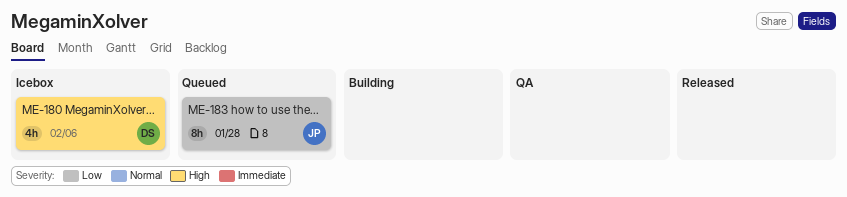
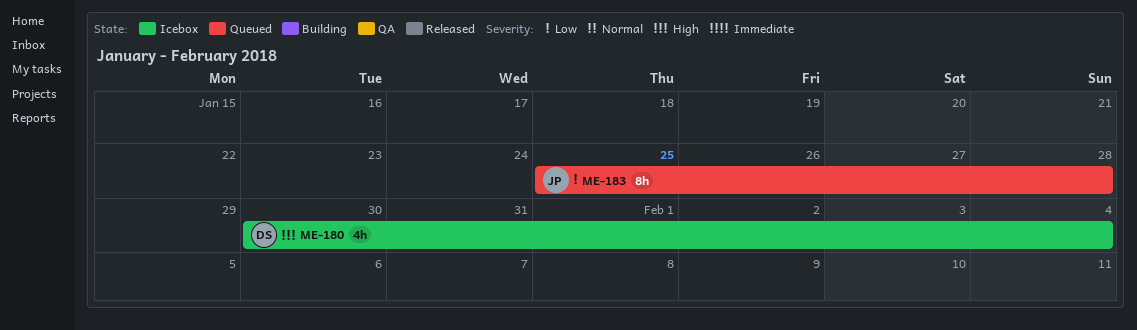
ME-180, due: Feb 6 -> Feb 4

